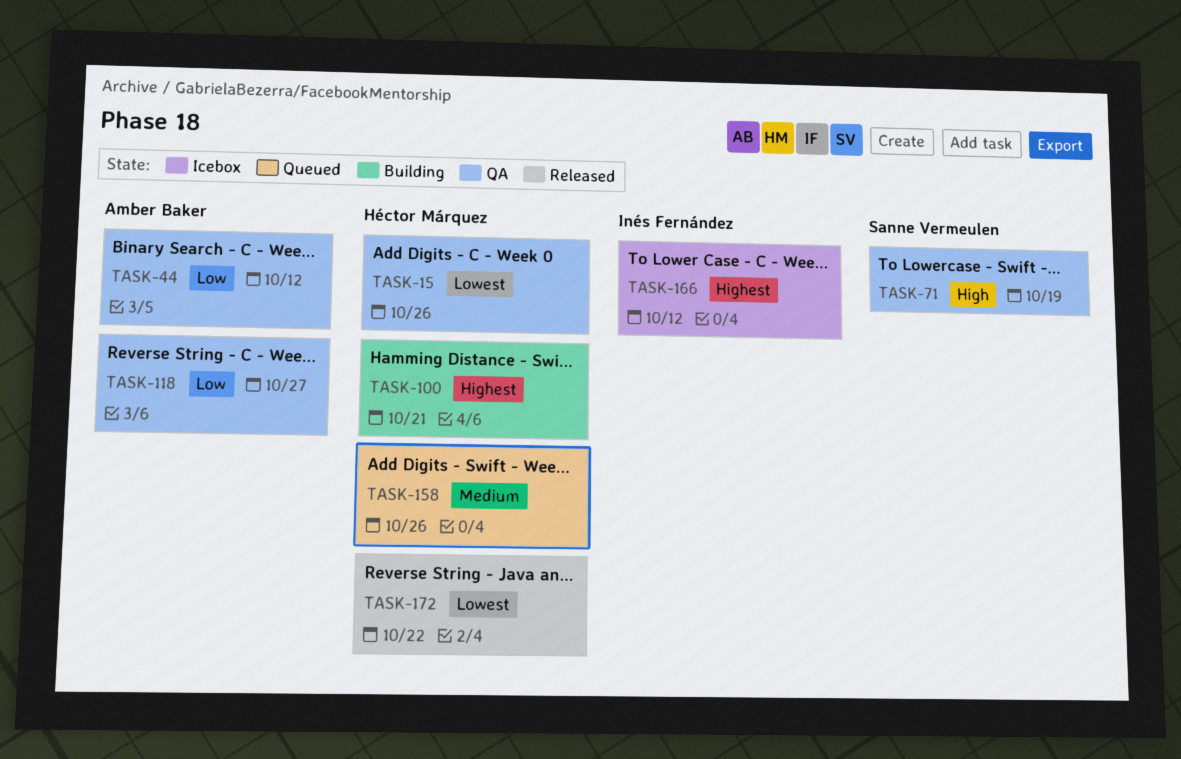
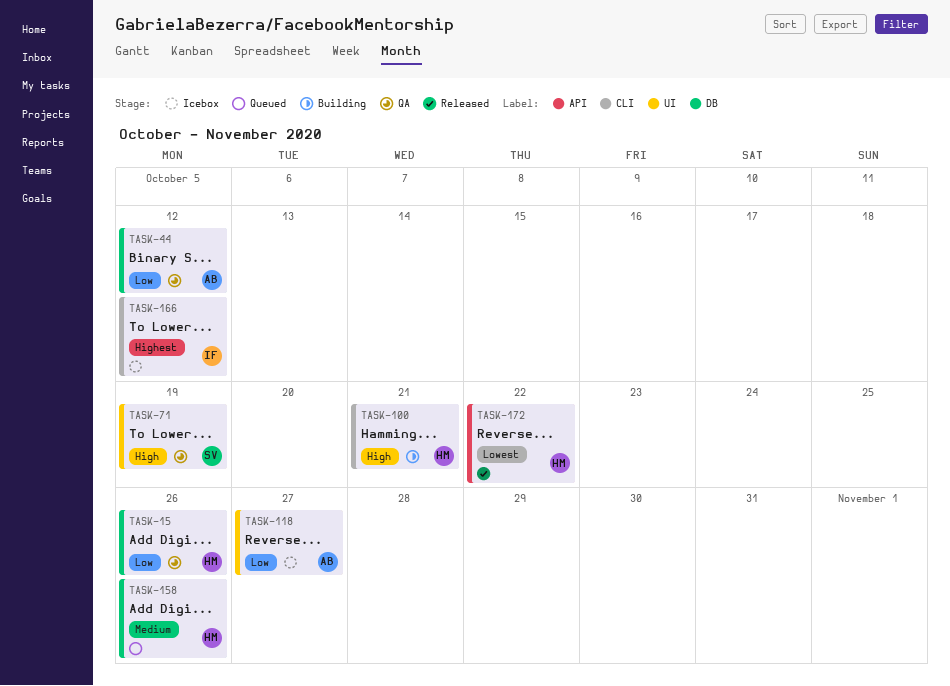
TASK-15, priority: Lowest -> Low
TASK-100, priority: Highest -> High
TASK-118, status: QA -> Icebox

